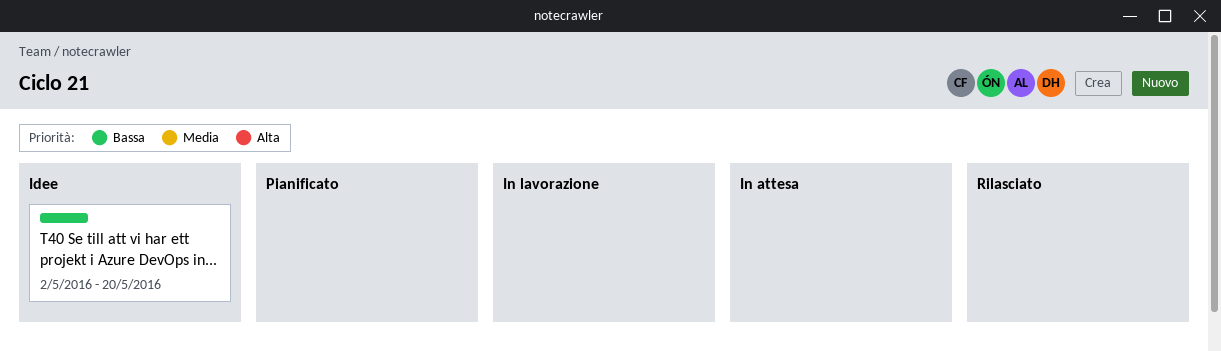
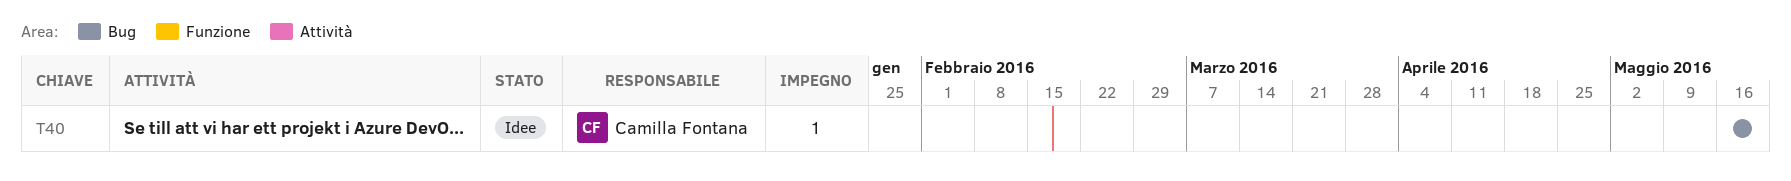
T40, start: May 2 -> May 16

